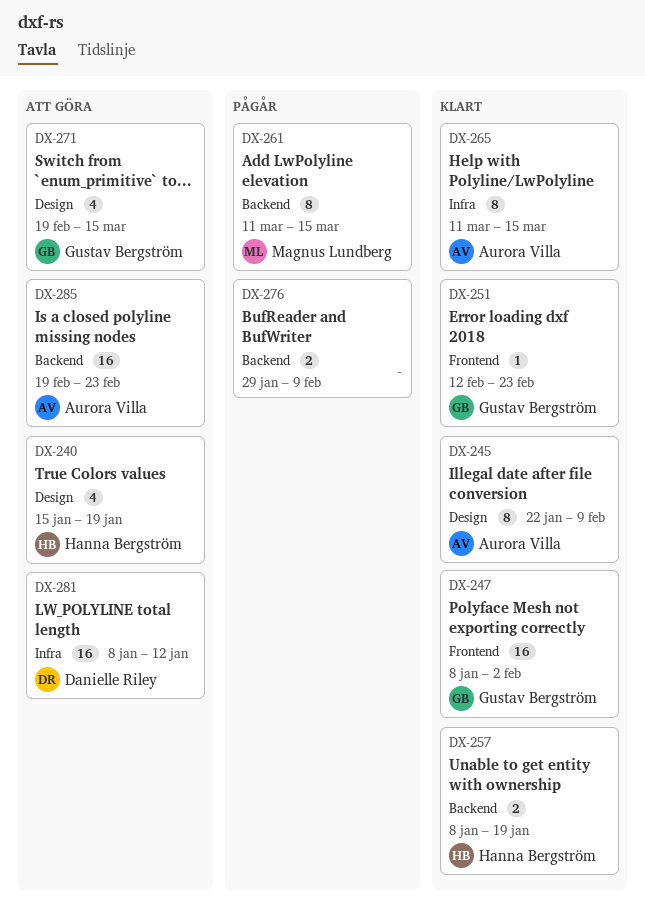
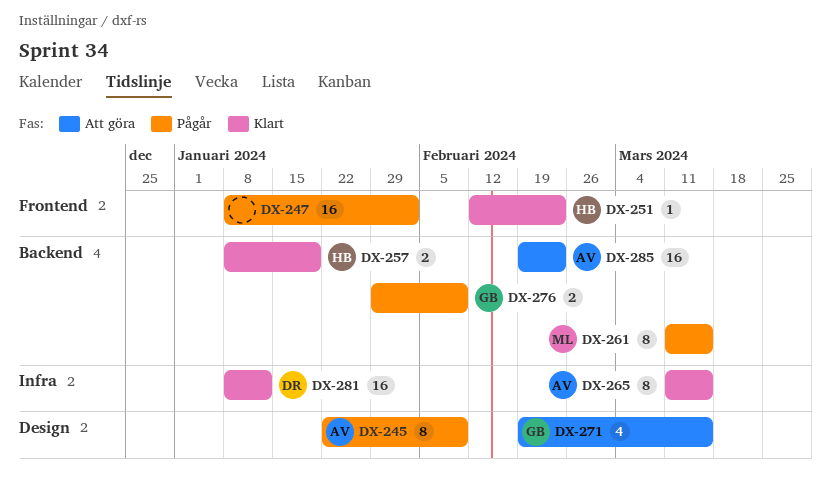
DX-240: present -> none
DX-245, status: Klart -> Pågår
DX-247, status: Klart -> Pågår
DX-247, owner: Gustav Bergström -> none
DX-251, owner: Gustav Bergström -> Hanna Bergström
DX-276, owner: none -> Gustav Bergström
DX-281, status: Att göra -> Klart

